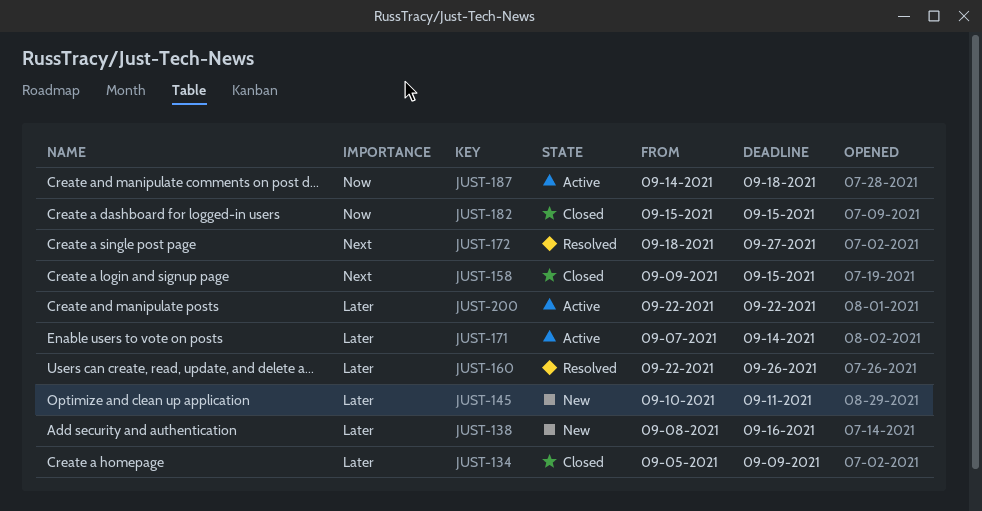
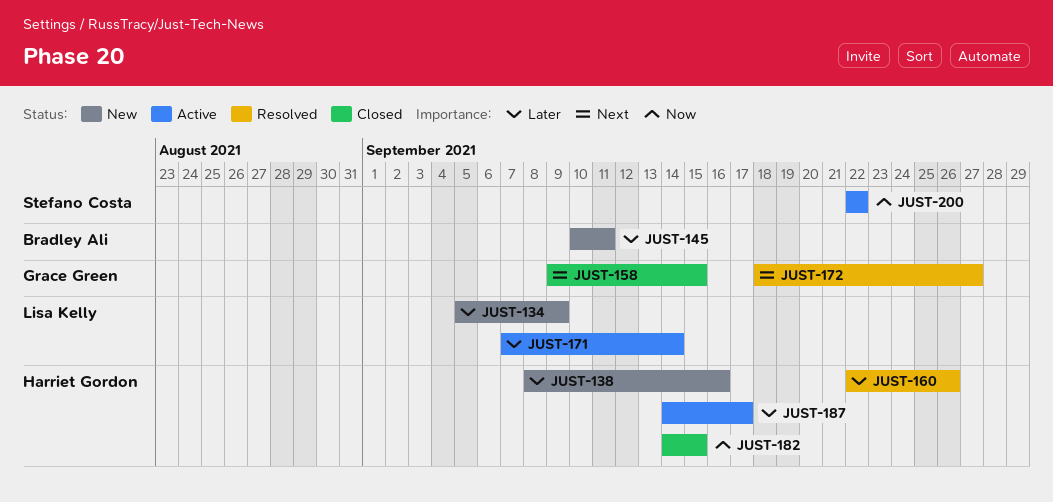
JUST-134, status: Closed -> New
JUST-182, start: Sep 15 -> Sep 14
JUST-187, priority: Now -> Later
JUST-187, due: Sep 18 -> Sep 17
JUST-200, priority: Later -> Now

